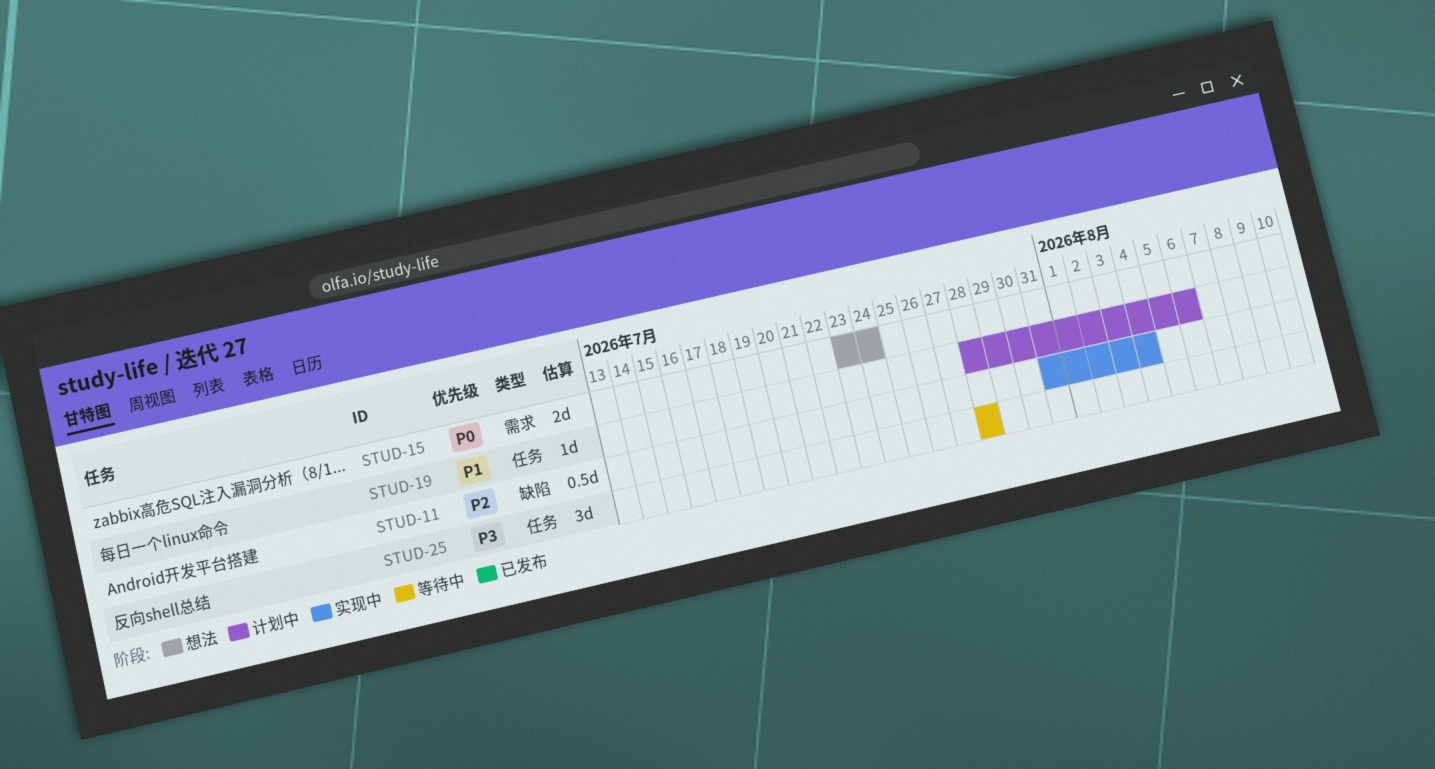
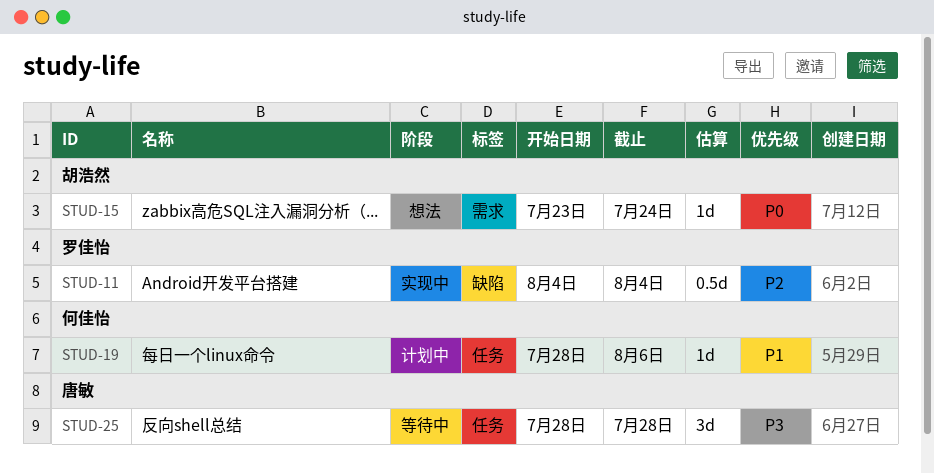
STUD-11, start: Jul 31 -> Aug 4
STUD-15, estimate: 2d -> 1d

